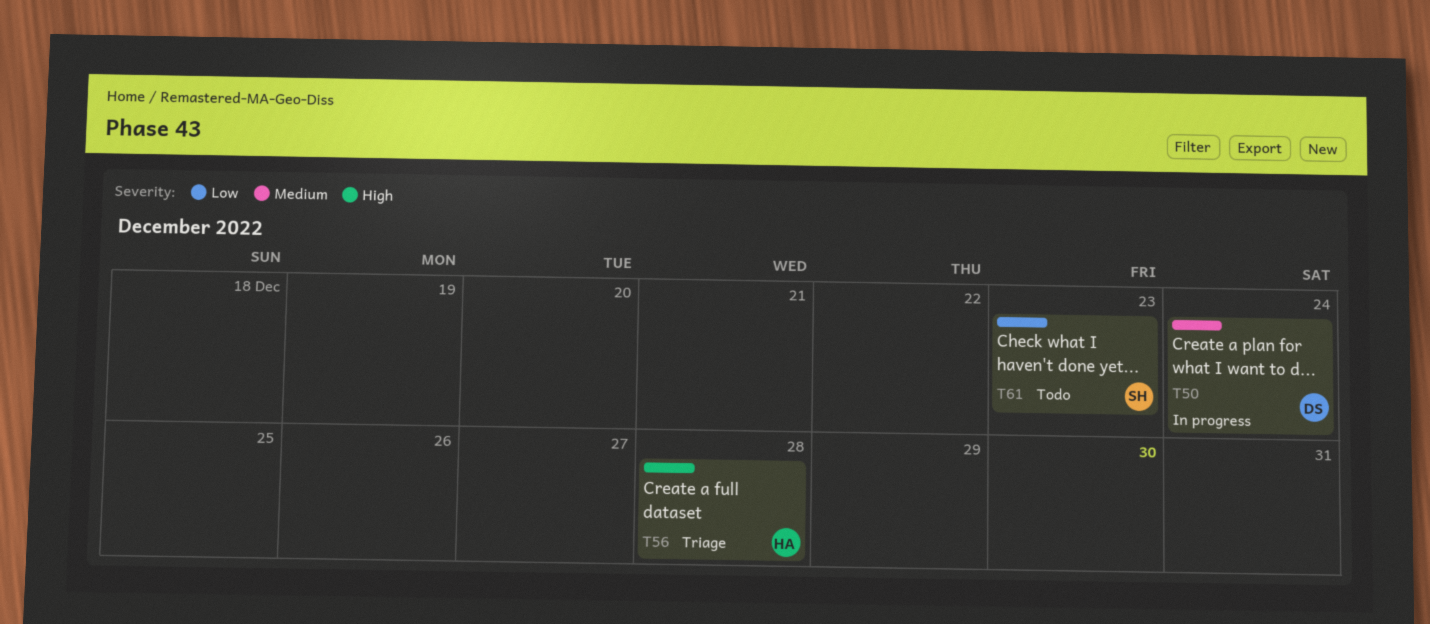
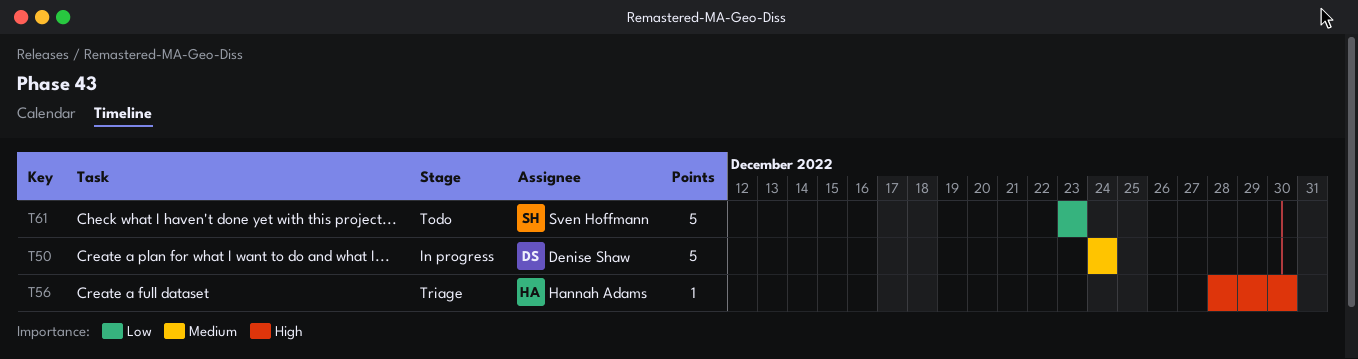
T56, due: Dec 28 -> Dec 30

